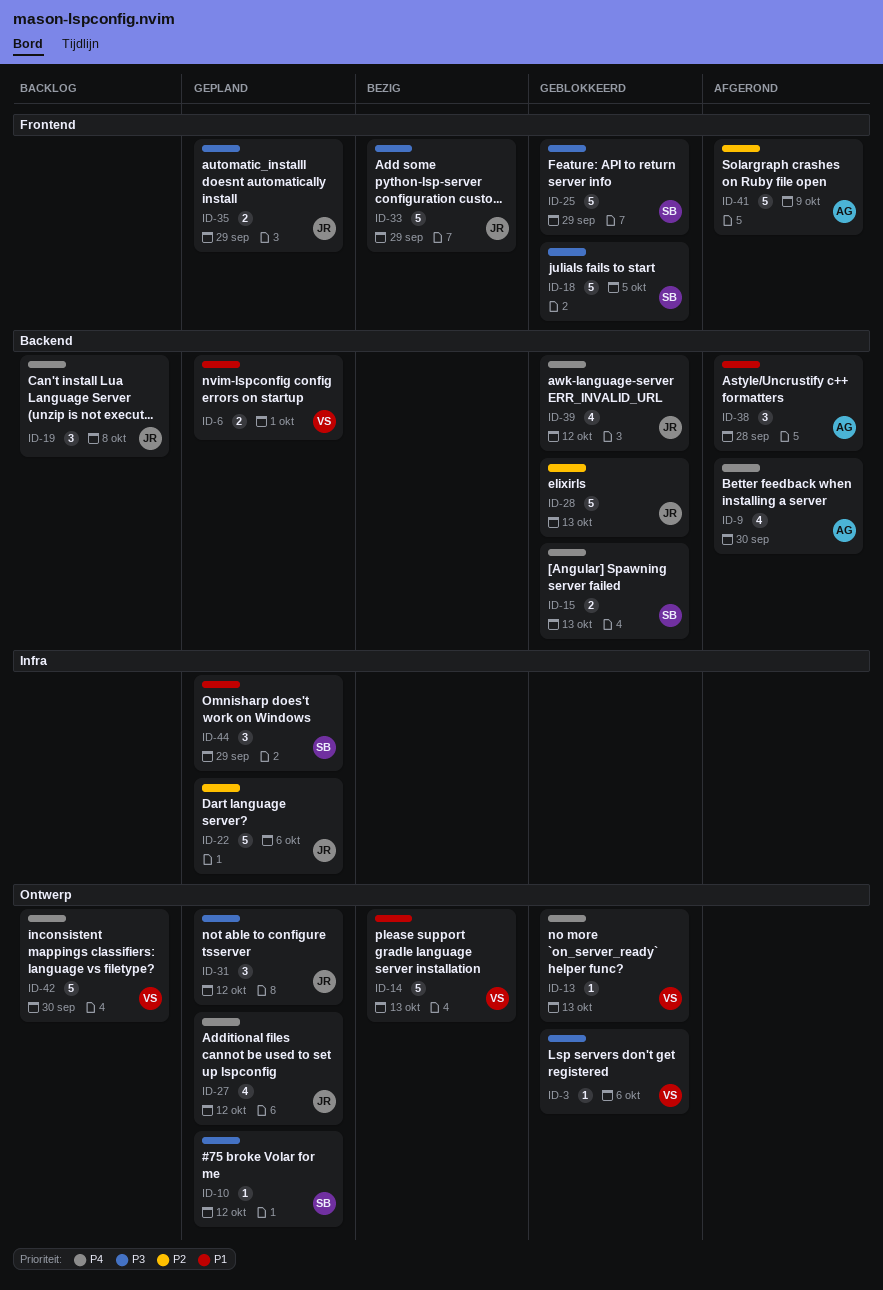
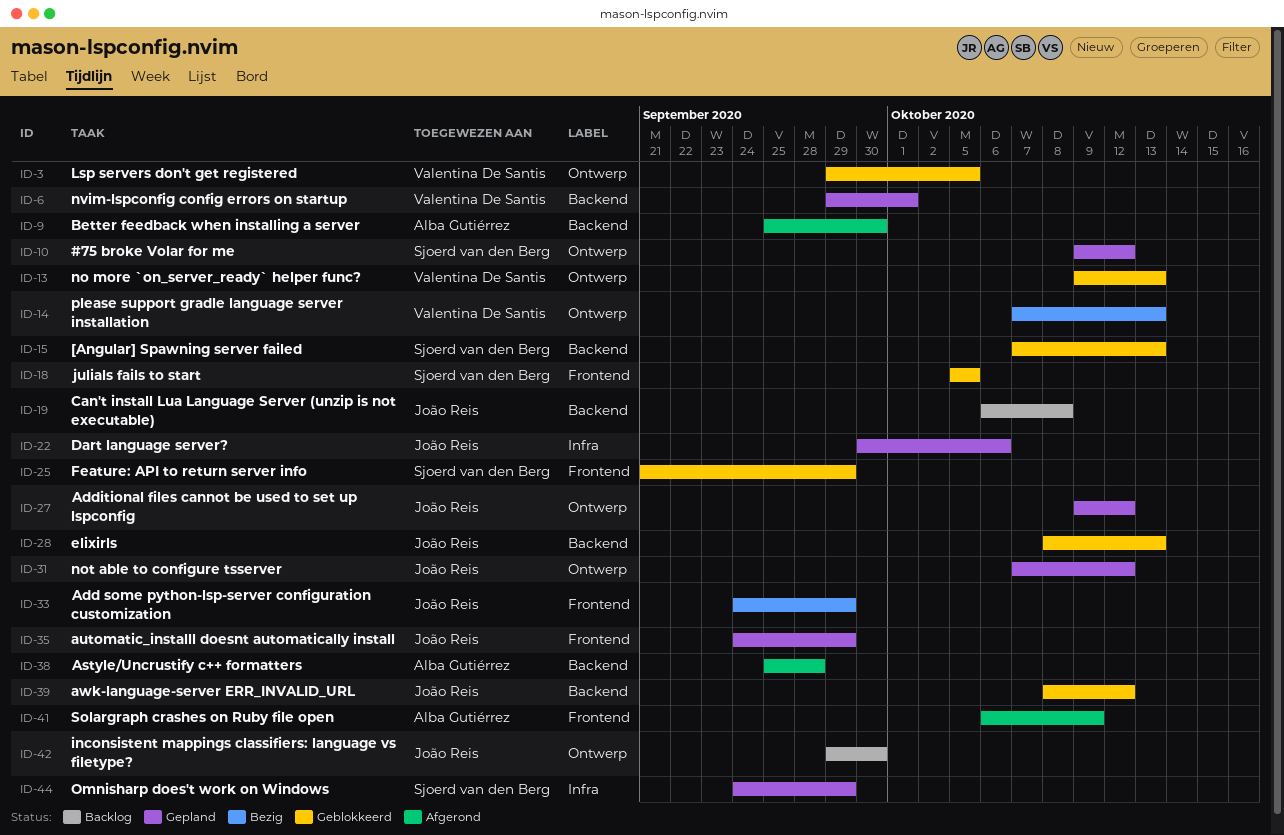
ID-3, due: Oct 6 -> Oct 5
ID-42, owner: Valentina De Santis -> João Reis

